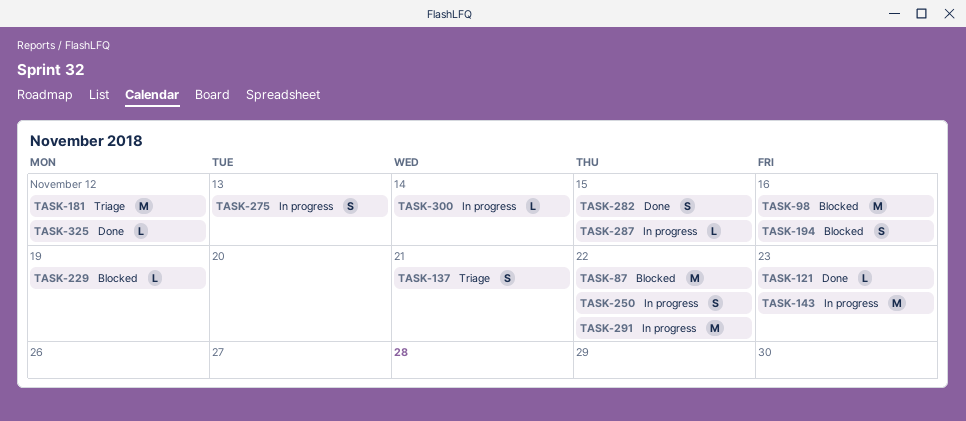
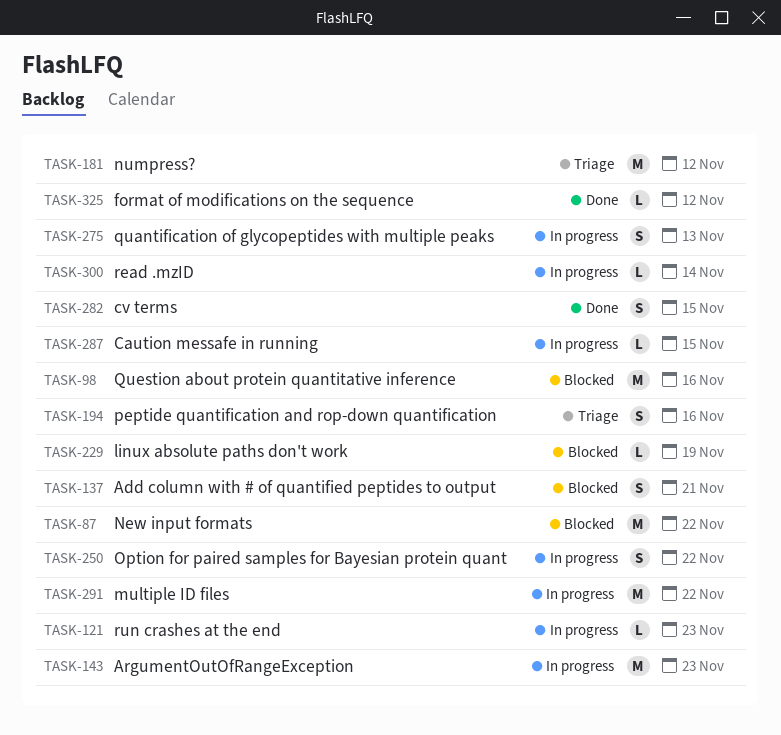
TASK-121, status: Done -> In progress
TASK-137, status: Triage -> Blocked
TASK-194, status: Blocked -> Triage

